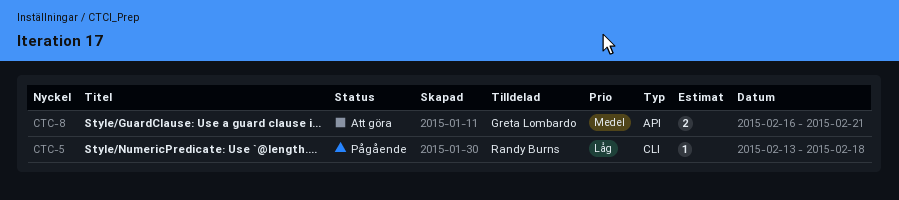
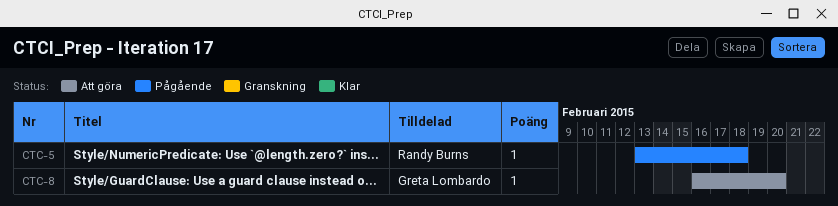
CTC-8, estimate: 2 -> 1
CTC-8, due: Feb 21 -> Feb 20

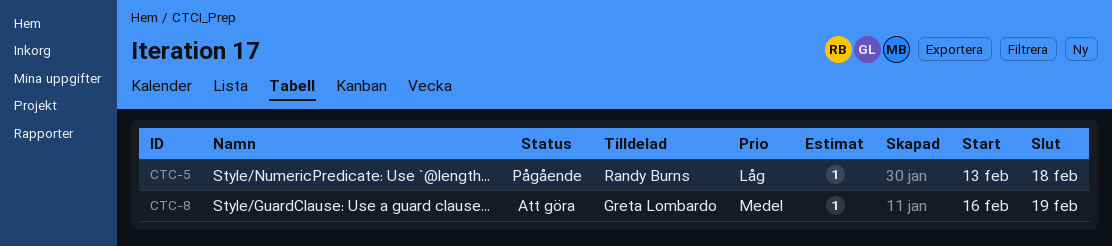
CTC-8, due: Feb 20 -> Feb 19

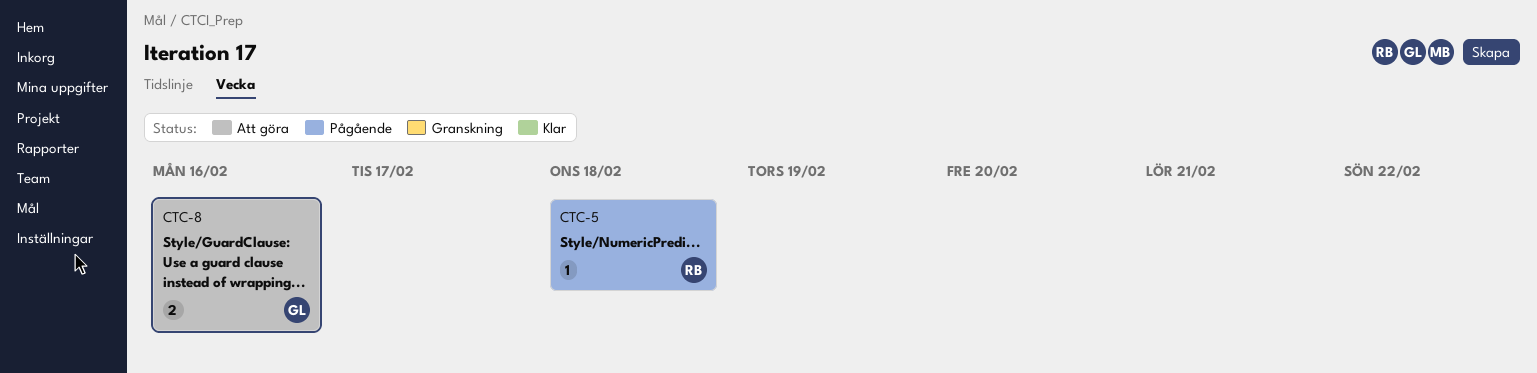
CTC-8, estimate: 1 -> 2
CTC-8, due: Feb 19 -> Feb 16

